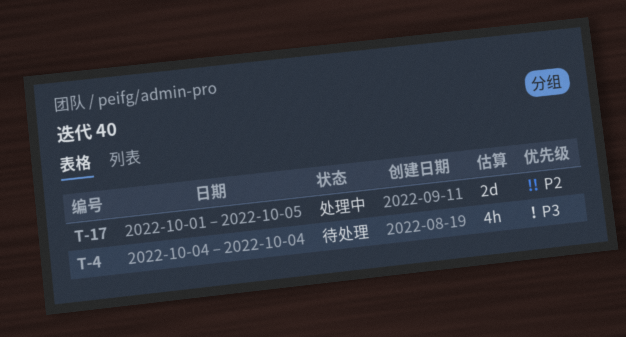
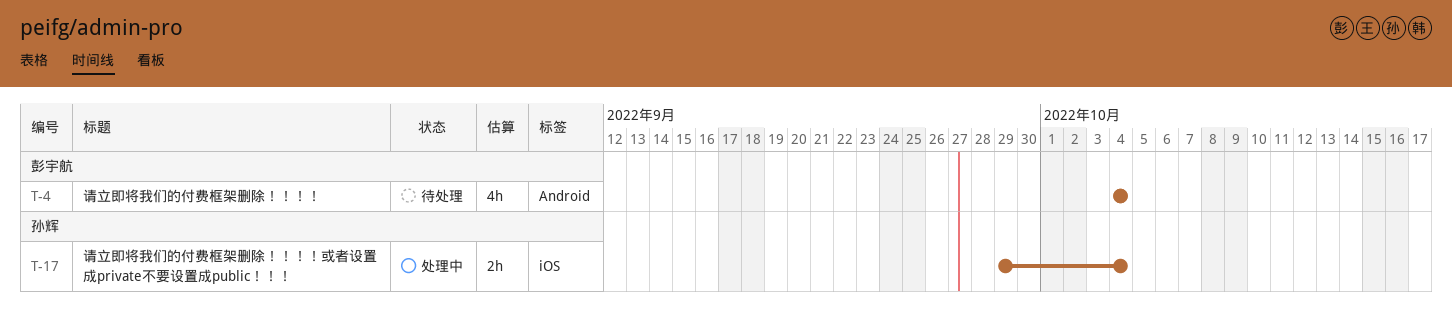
T-17, estimate: 2d -> 2h
T-17, start: Oct 1 -> Sep 29
T-17, due: Oct 5 -> Oct 4

